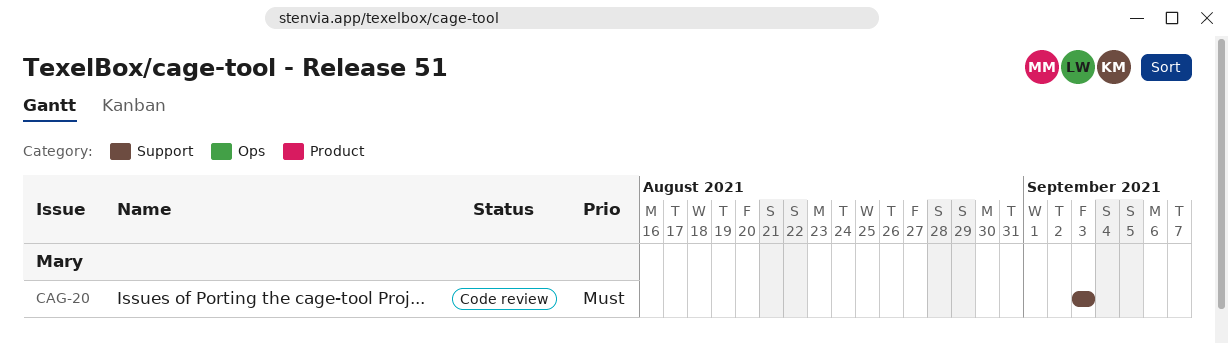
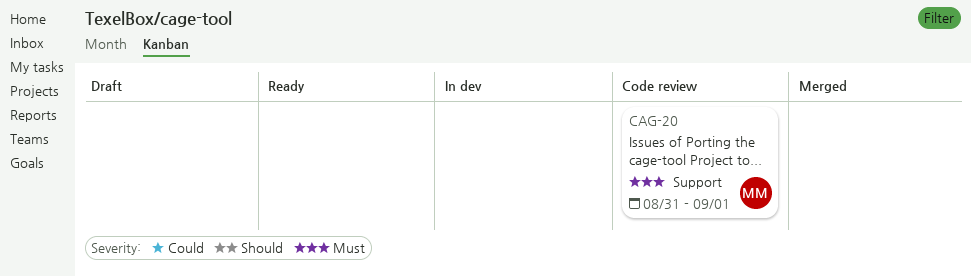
CAG-20, start: Sep 3 -> Aug 31
CAG-20, due: Sep 3 -> Sep 1

